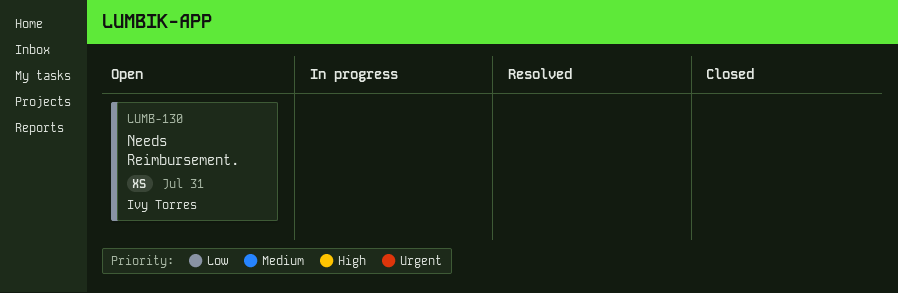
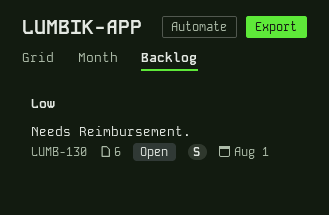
LUMB-130, estimate: XS -> S
LUMB-130, due: Jul 31 -> Aug 1

